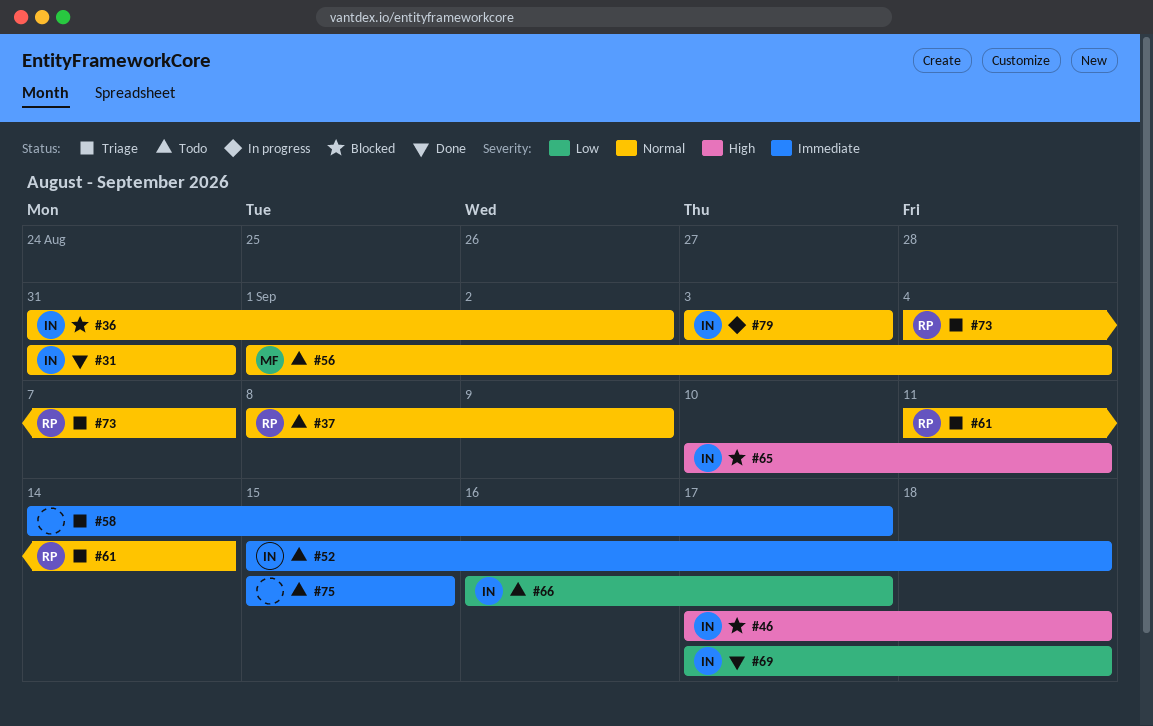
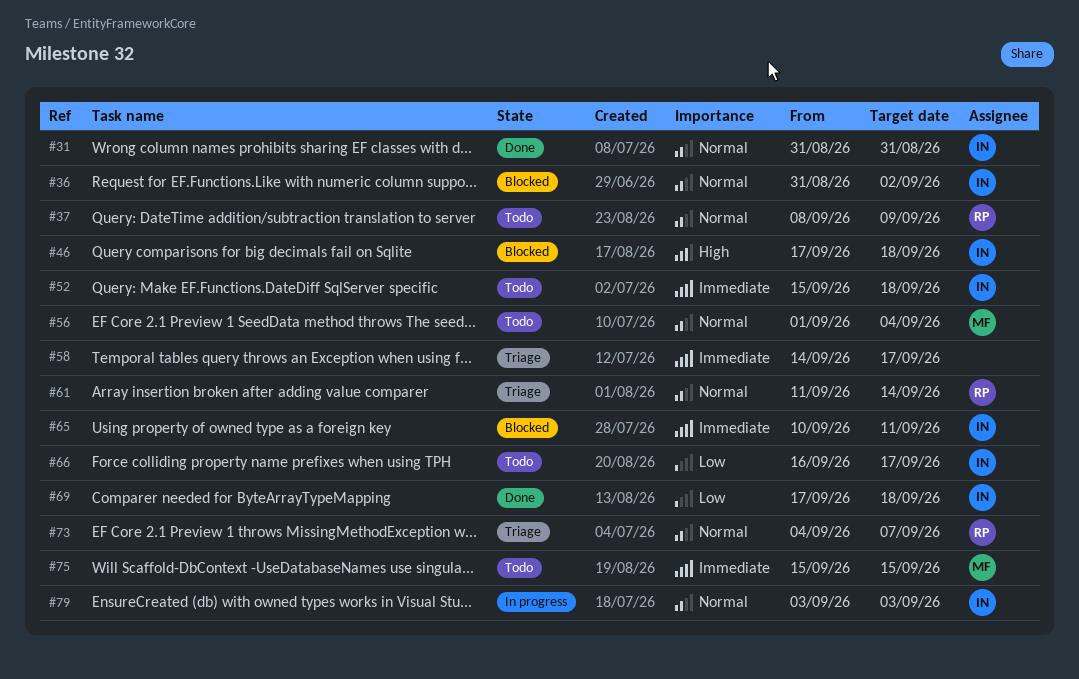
#65, priority: High -> Immediate
#75, owner: none -> MF

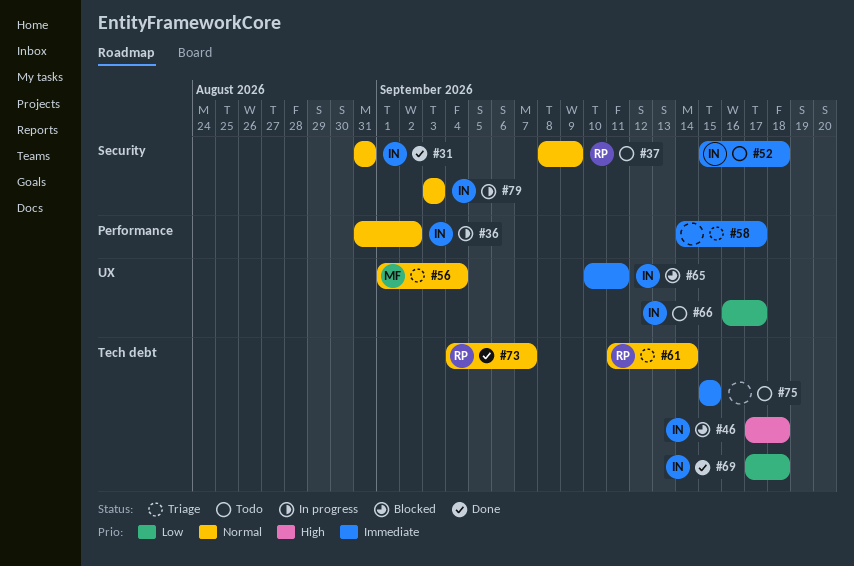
#36, status: Blocked -> In progress
#56, status: Todo -> Triage
#73, status: Triage -> Done
#75, owner: MF -> none

